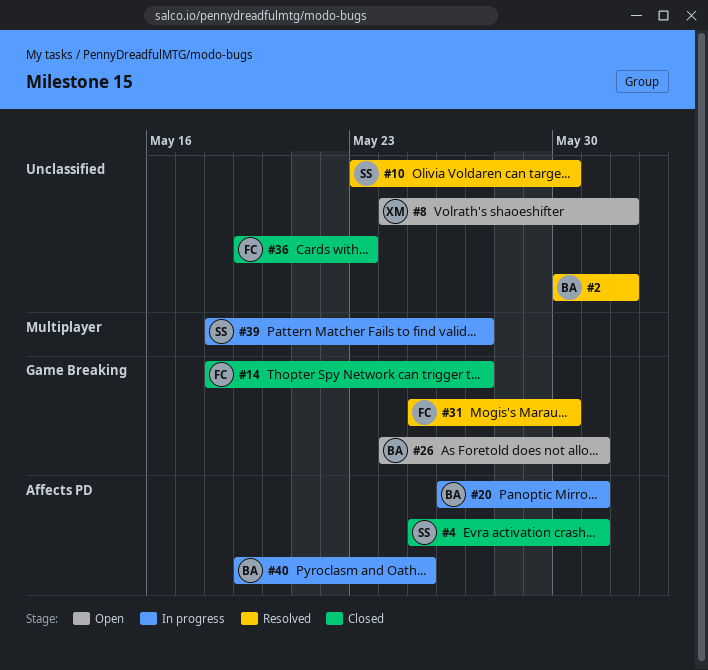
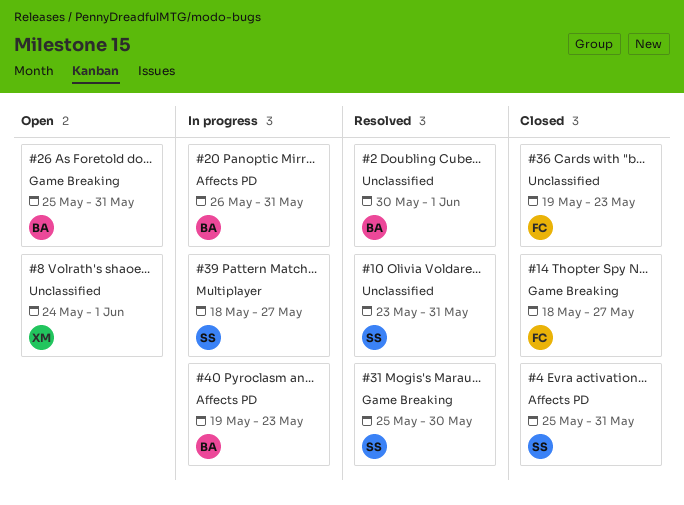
#10, due: May 30 -> May 31
#26, start: May 24 -> May 25
#31, owner: FC -> SS
#40, due: May 25 -> May 23

